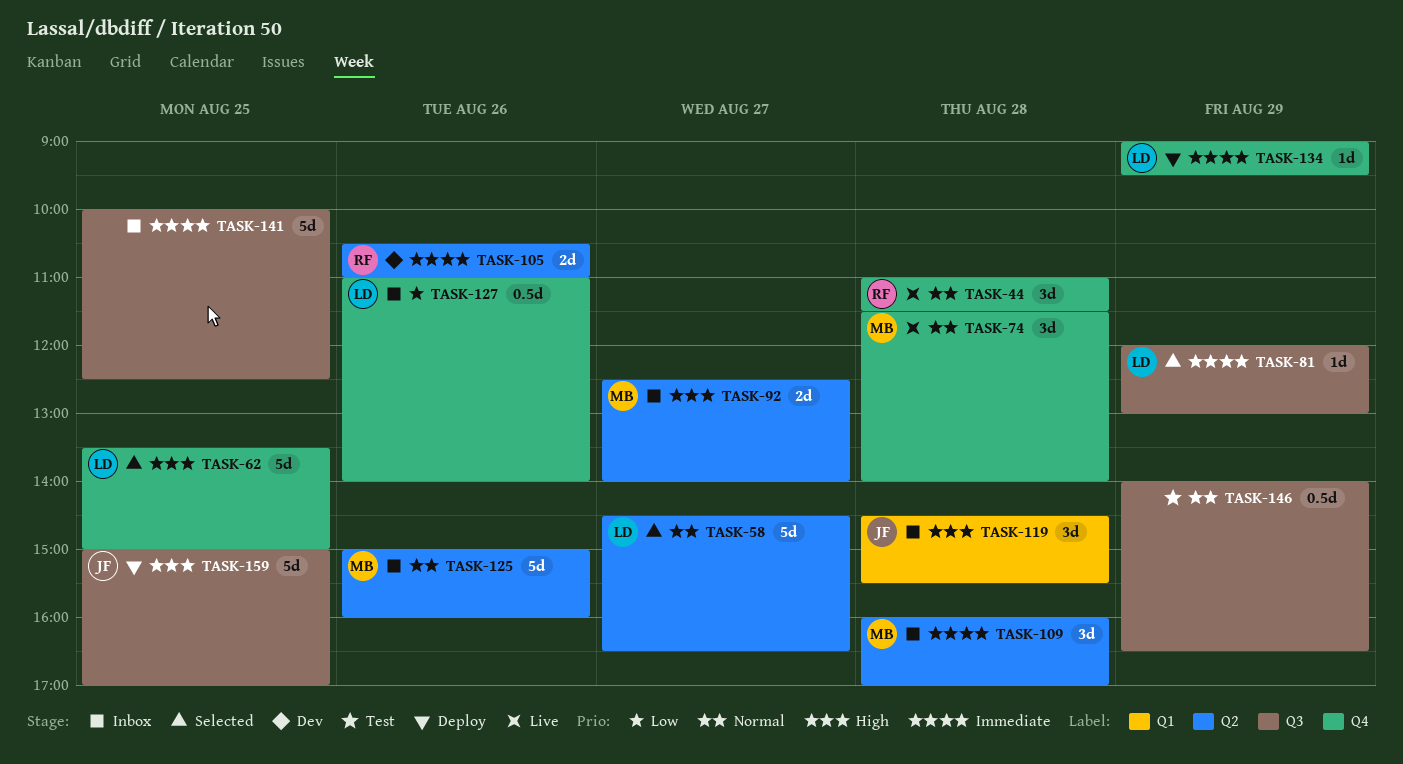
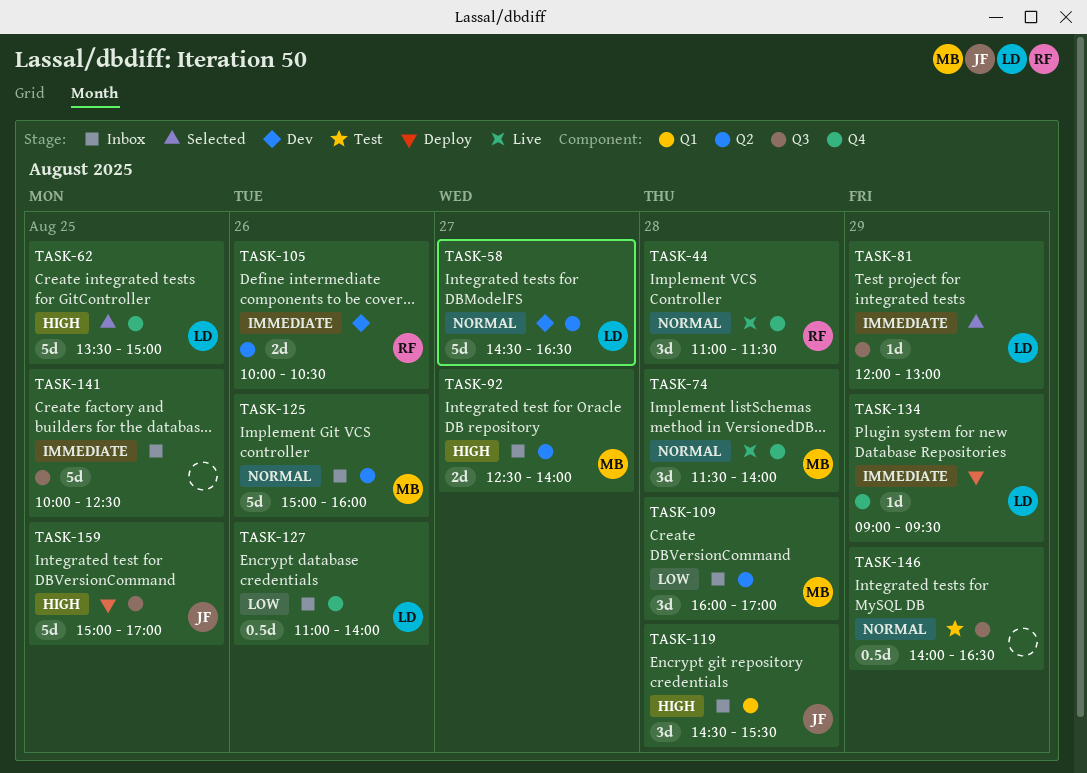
TASK-58, status: Selected -> Dev
TASK-105, begins: 10:30 -> 10:00
TASK-105, ends: 11:00 -> 10:30
TASK-109, priority: Immediate -> Low

